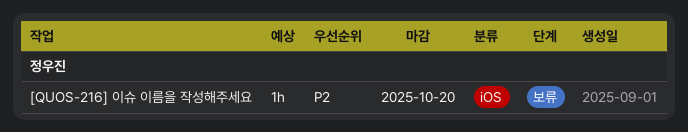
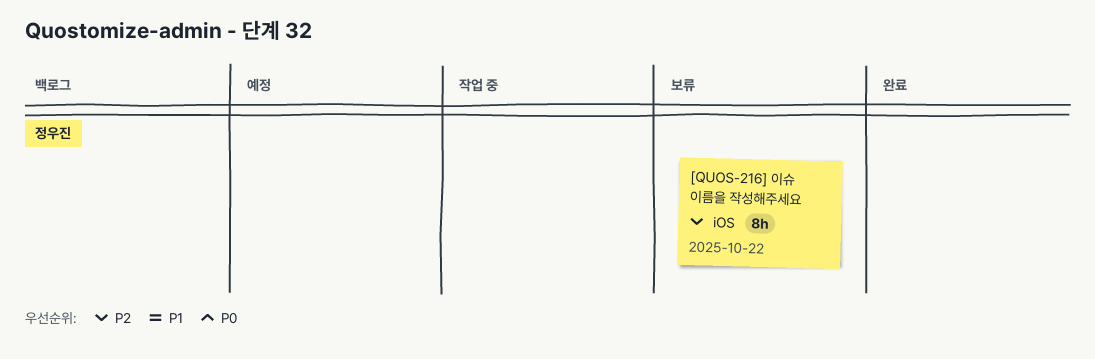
[QUOS-216] 이슈 이름을 작성해주세요, estimate: 1h -> 8h
[QUOS-216] 이슈 이름을 작성해주세요, due: Oct 20 -> Oct 22

